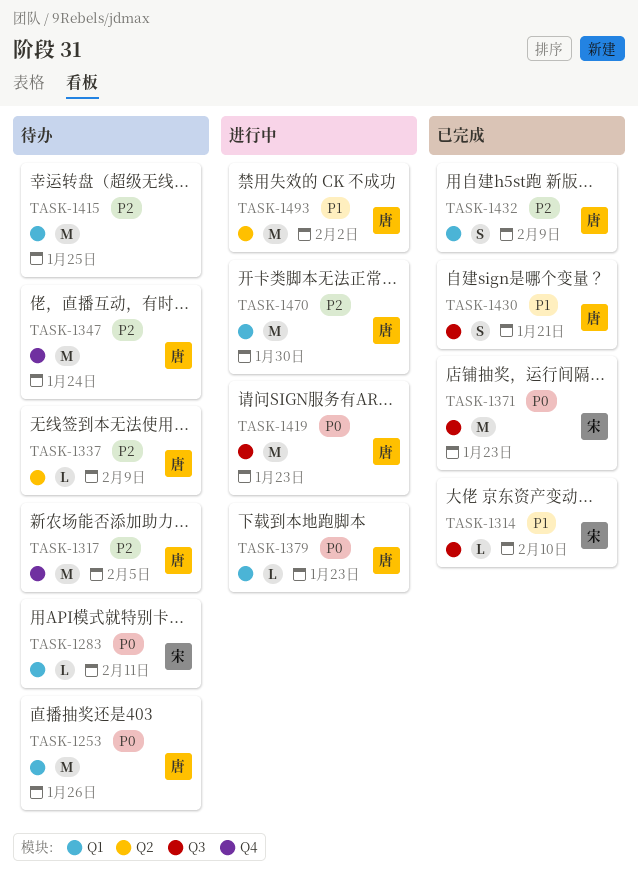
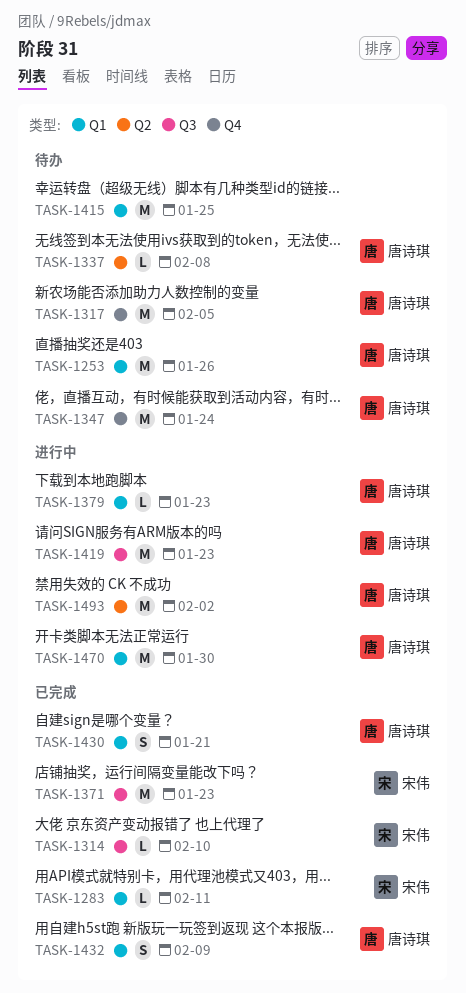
TASK-1283, status: 待办 -> 已完成
TASK-1337, due: Feb 9 -> Feb 8
TASK-1430, label: Q3 -> Q1

